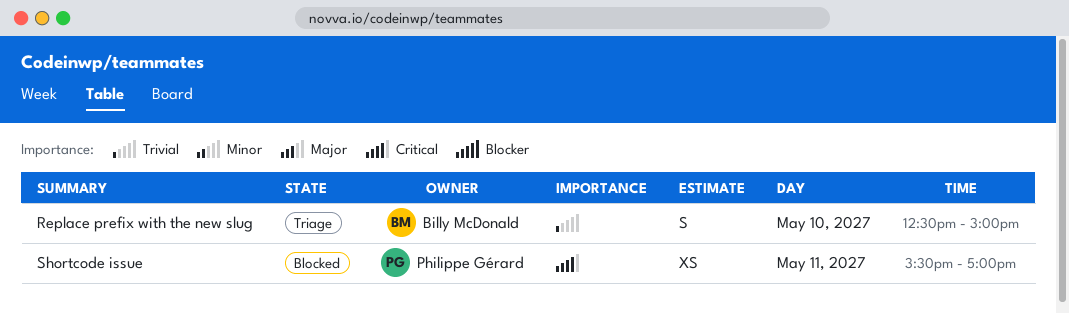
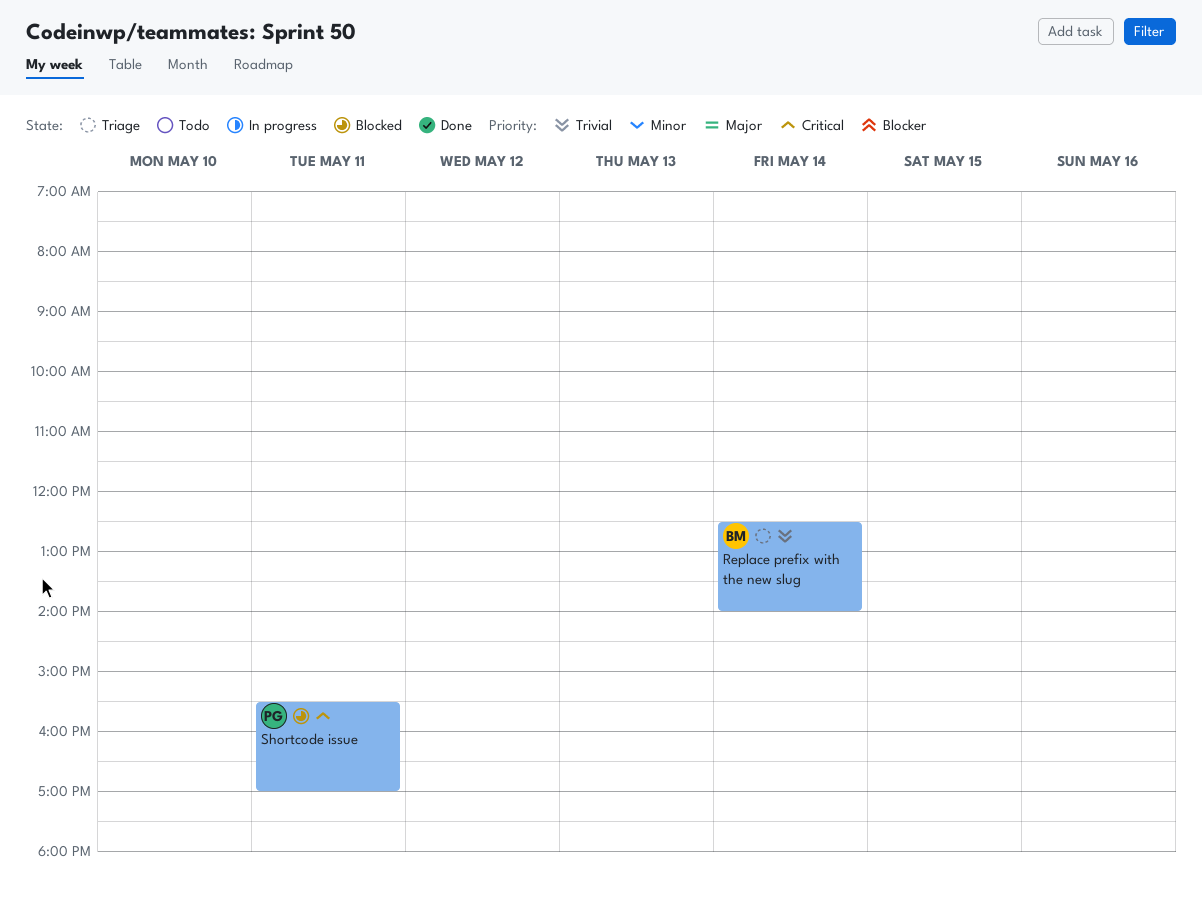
Replace prefix with the new slug, day: May 10 -> May 14
Replace prefix with the new slug, ends: 15:00 -> 14:00

